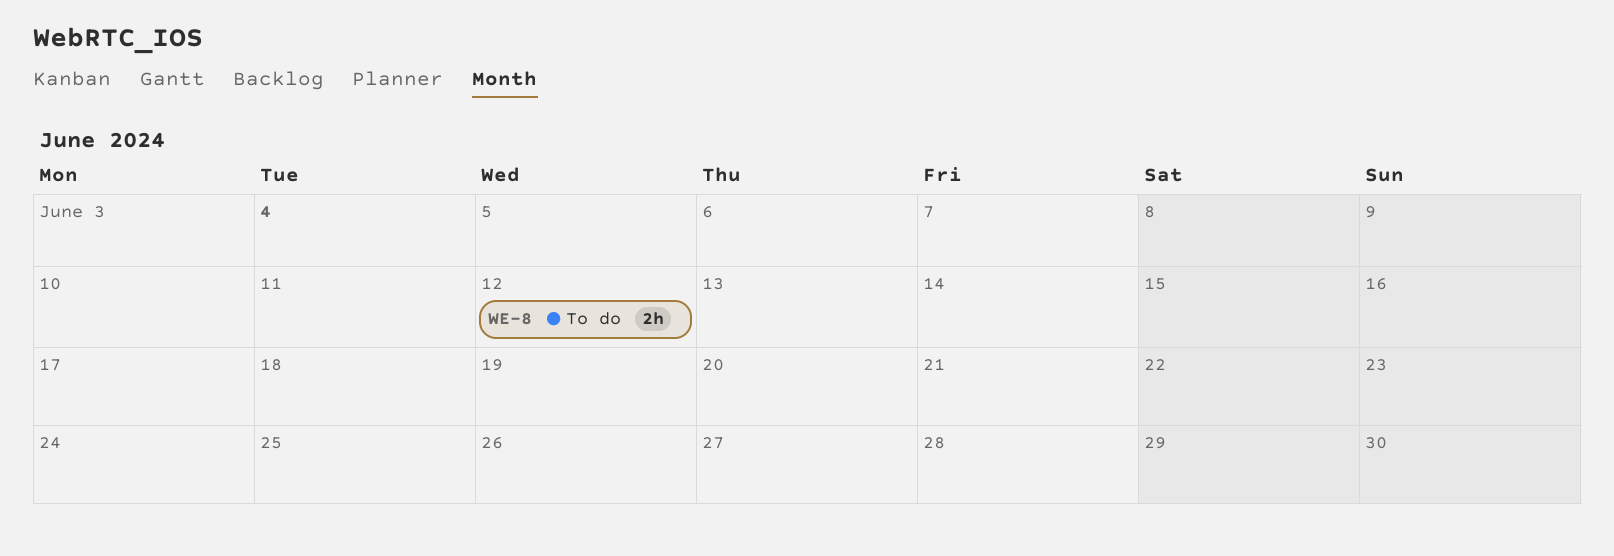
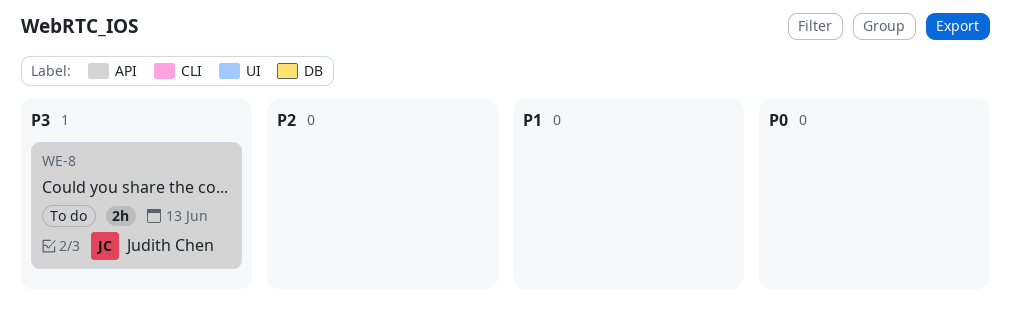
WE-8, due: Jun 12 -> Jun 13

